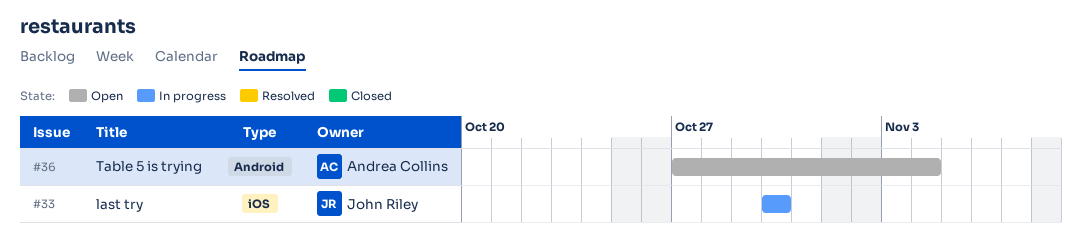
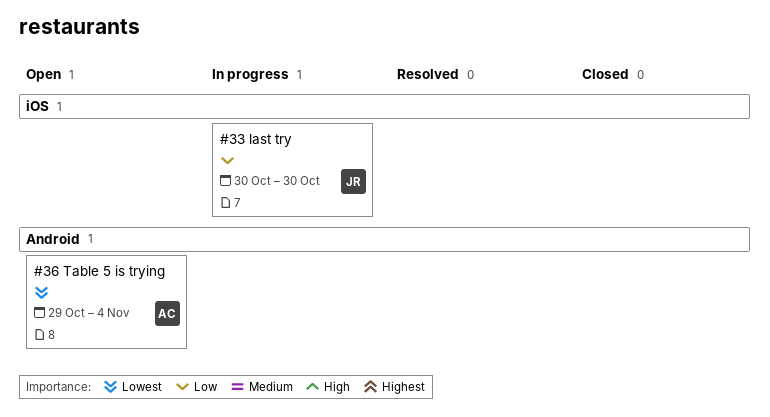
#36, start: Oct 27 -> Oct 29

